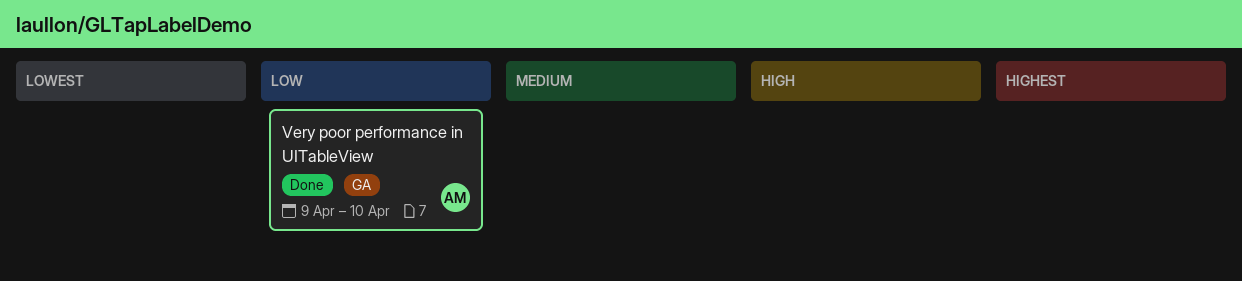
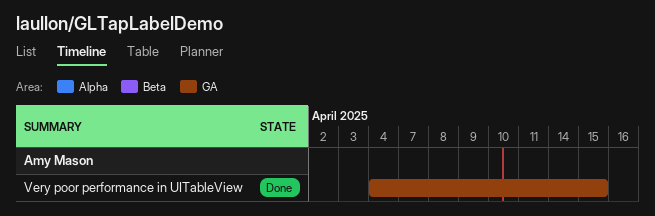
Very poor performance in UITableView, start: Apr 9 -> Apr 4
Very poor performance in UITableView, due: Apr 10 -> Apr 15

